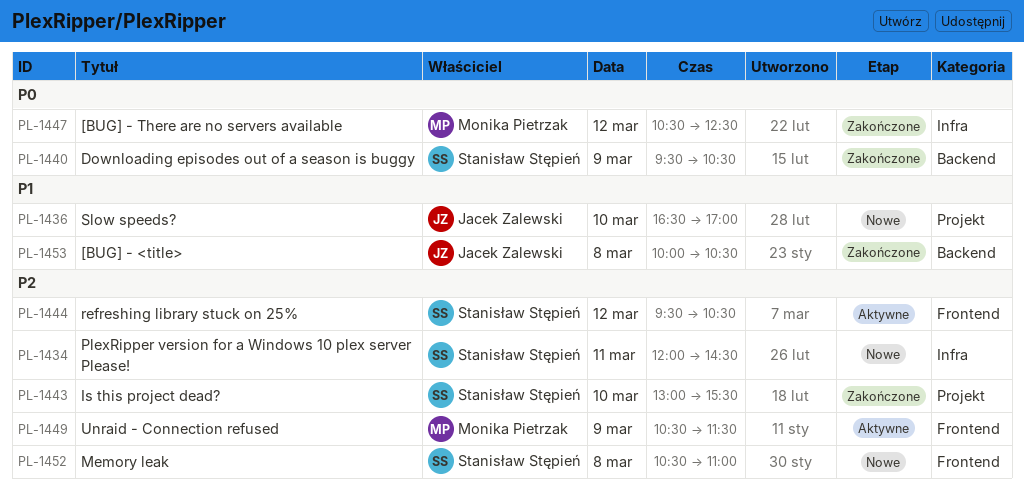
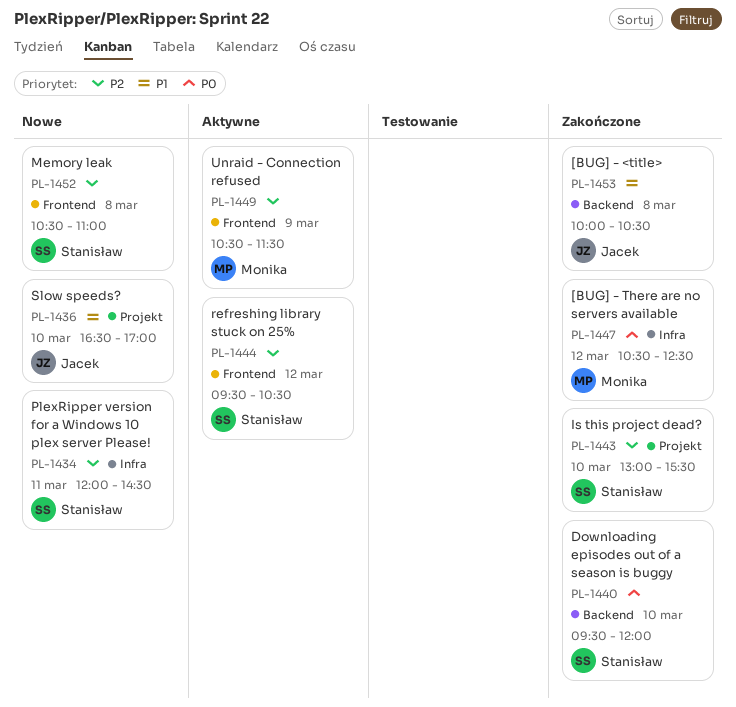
PL-1440, day: Mar 9 -> Mar 10
PL-1440, ends: 10:30 -> 12:00

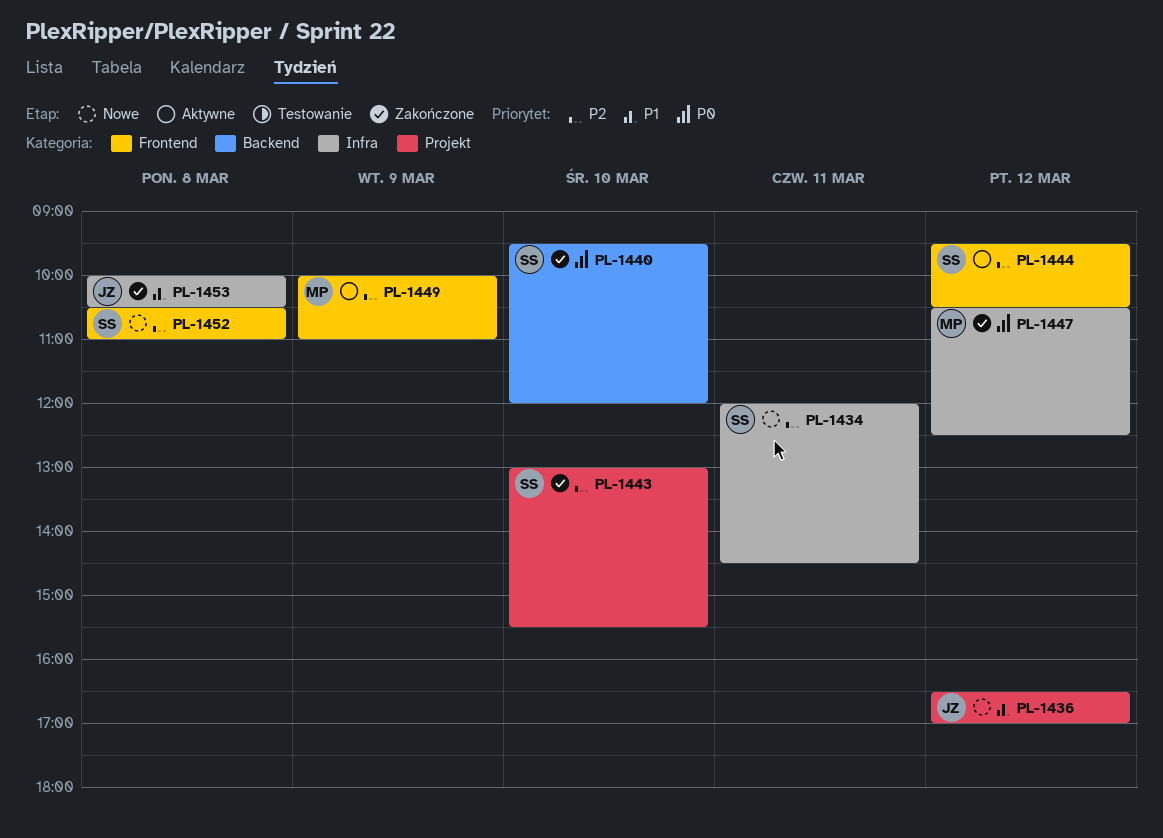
PL-1436, day: Mar 10 -> Mar 12
PL-1449, begins: 10:30 -> 10:00
PL-1449, ends: 11:30 -> 11:00
PL-1453, label: Backend -> Infra

